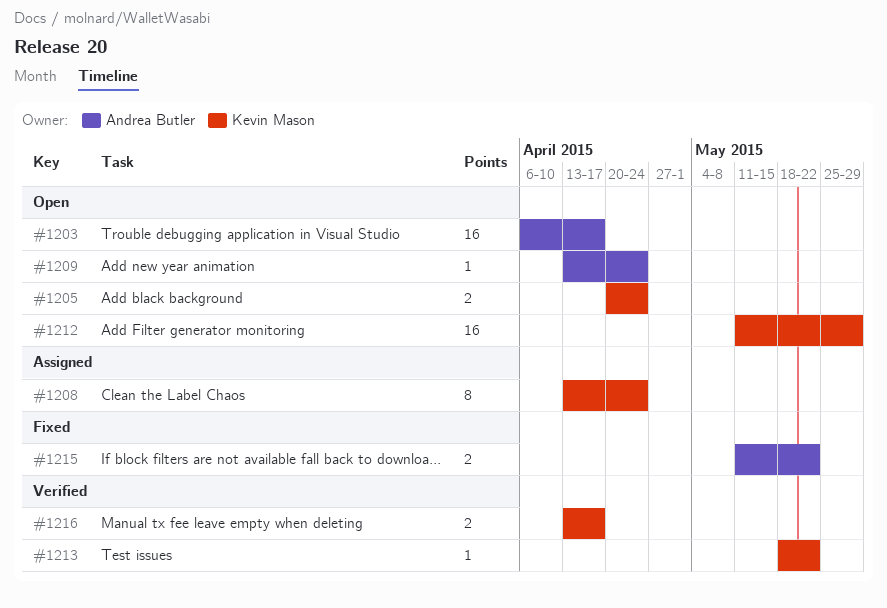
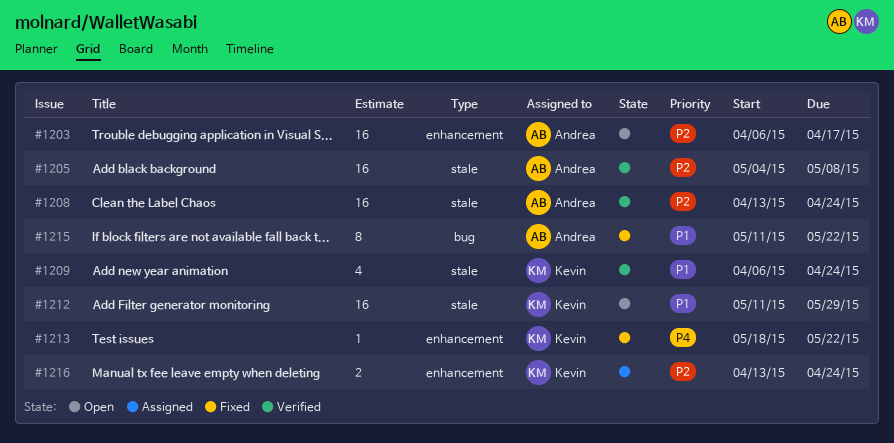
#1205, status: Open -> Verified
#1205, owner: Kevin Mason -> Andrea Butler
#1205, estimate: 2 -> 16
#1205, start: Apr 20 -> May 4
#1205, due: Apr 24 -> May 8
#1208, status: Assigned -> Verified
#1208, owner: Kevin Mason -> Andrea Butler
#1208, estimate: 8 -> 16
#1209, status: Open -> Verified
#1209, owner: Andrea Butler -> Kevin Mason
#1209, estimate: 1 -> 4
#1209, start: Apr 13 -> Apr 6
#1213, status: Verified -> Fixed
#1215, estimate: 2 -> 8
#1216, status: Verified -> Assigned
#1216, due: Apr 17 -> Apr 24

